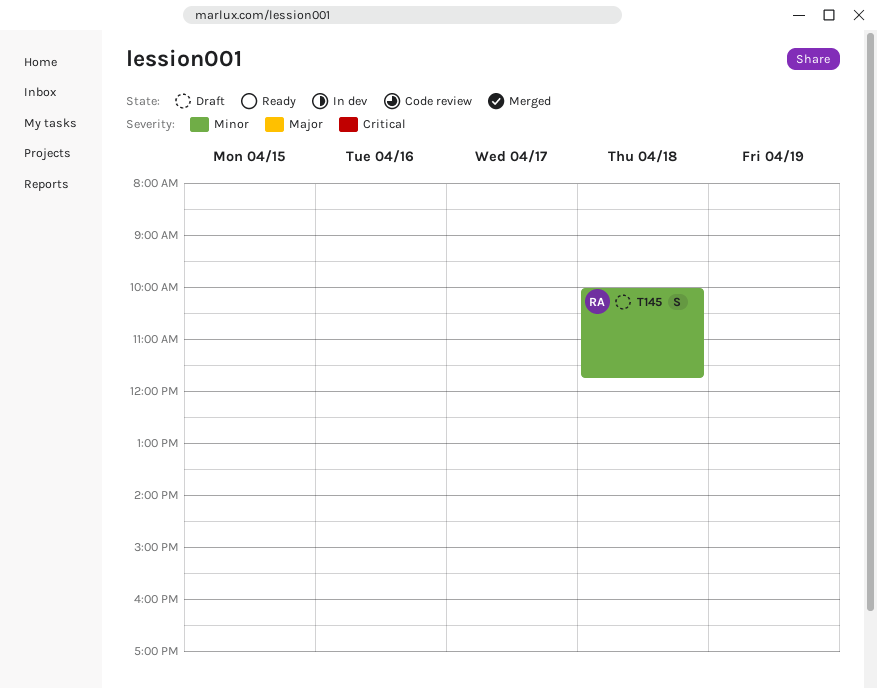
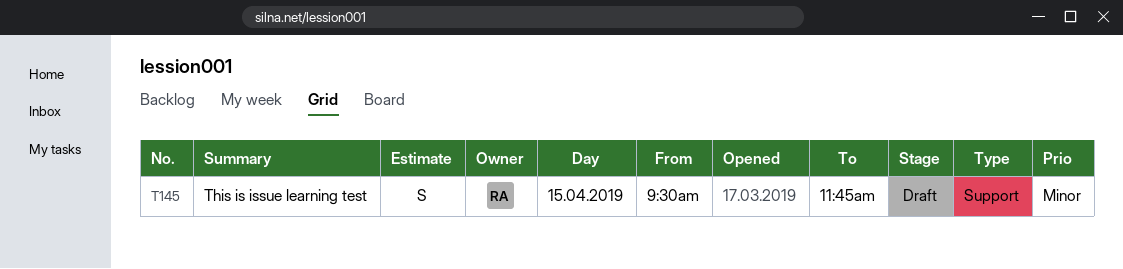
T145, day: Apr 18 -> Apr 15
T145, begins: 10:00 -> 09:30

